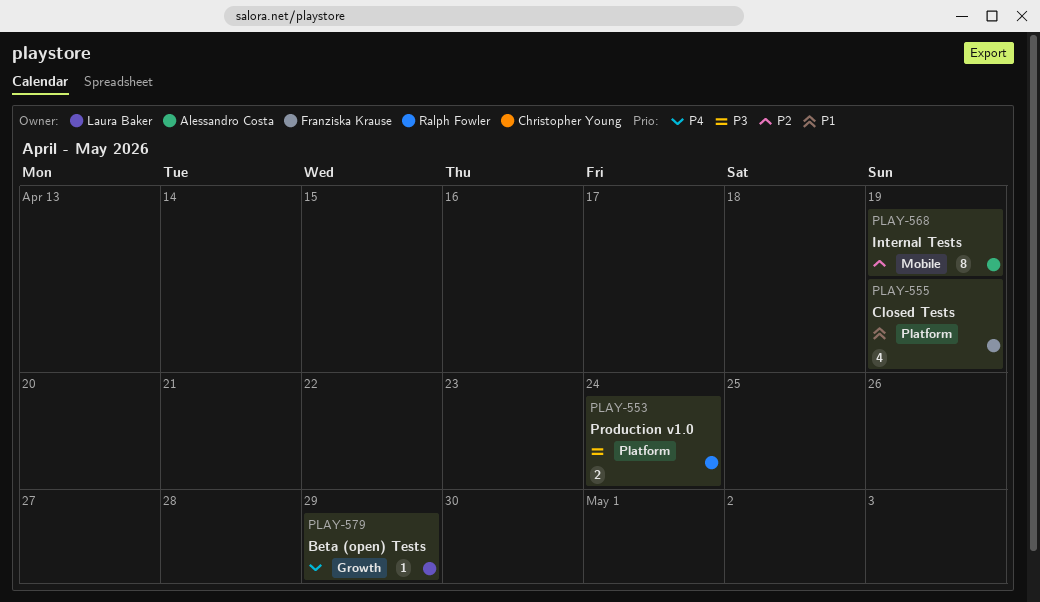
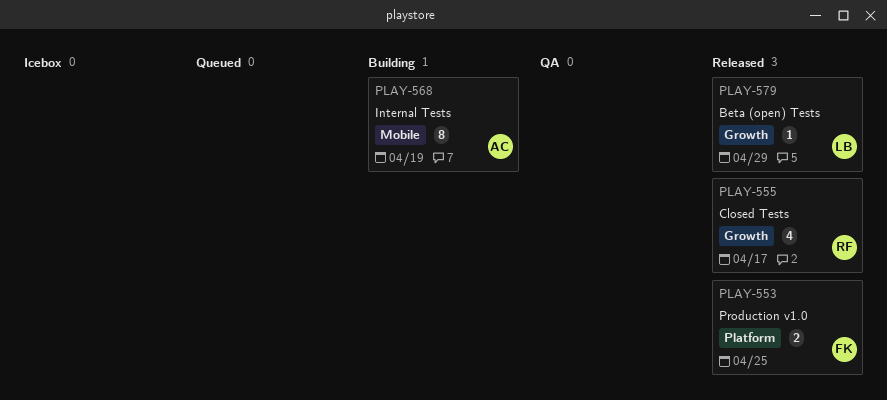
PLAY-553, owner: Ralph Fowler -> Franziska Krause
PLAY-553, due: Apr 24 -> Apr 25
PLAY-555, owner: Franziska Krause -> Ralph Fowler
PLAY-555, label: Platform -> Growth
PLAY-555, due: Apr 19 -> Apr 17

